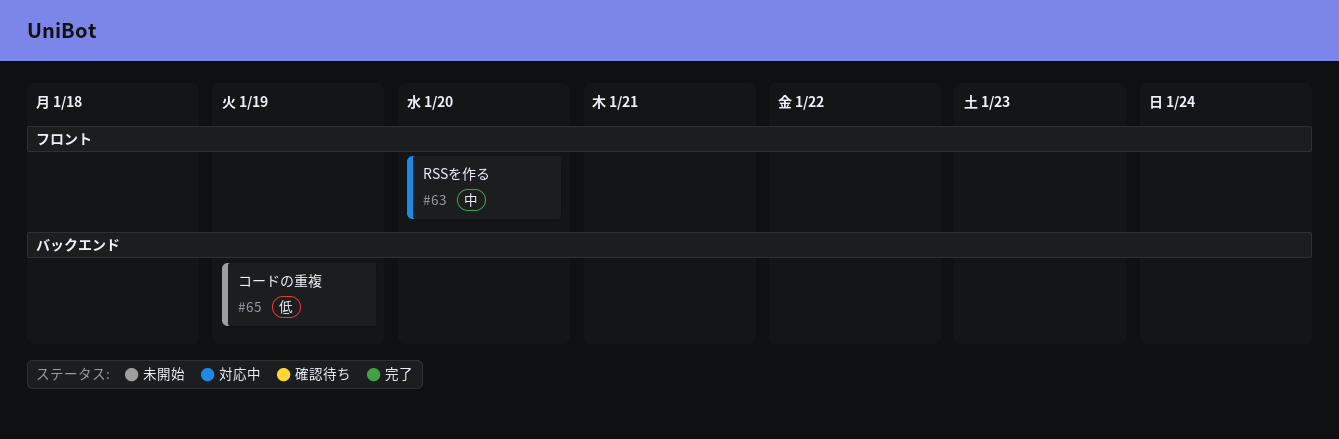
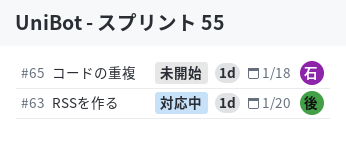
#65, due: Jan 19 -> Jan 18

